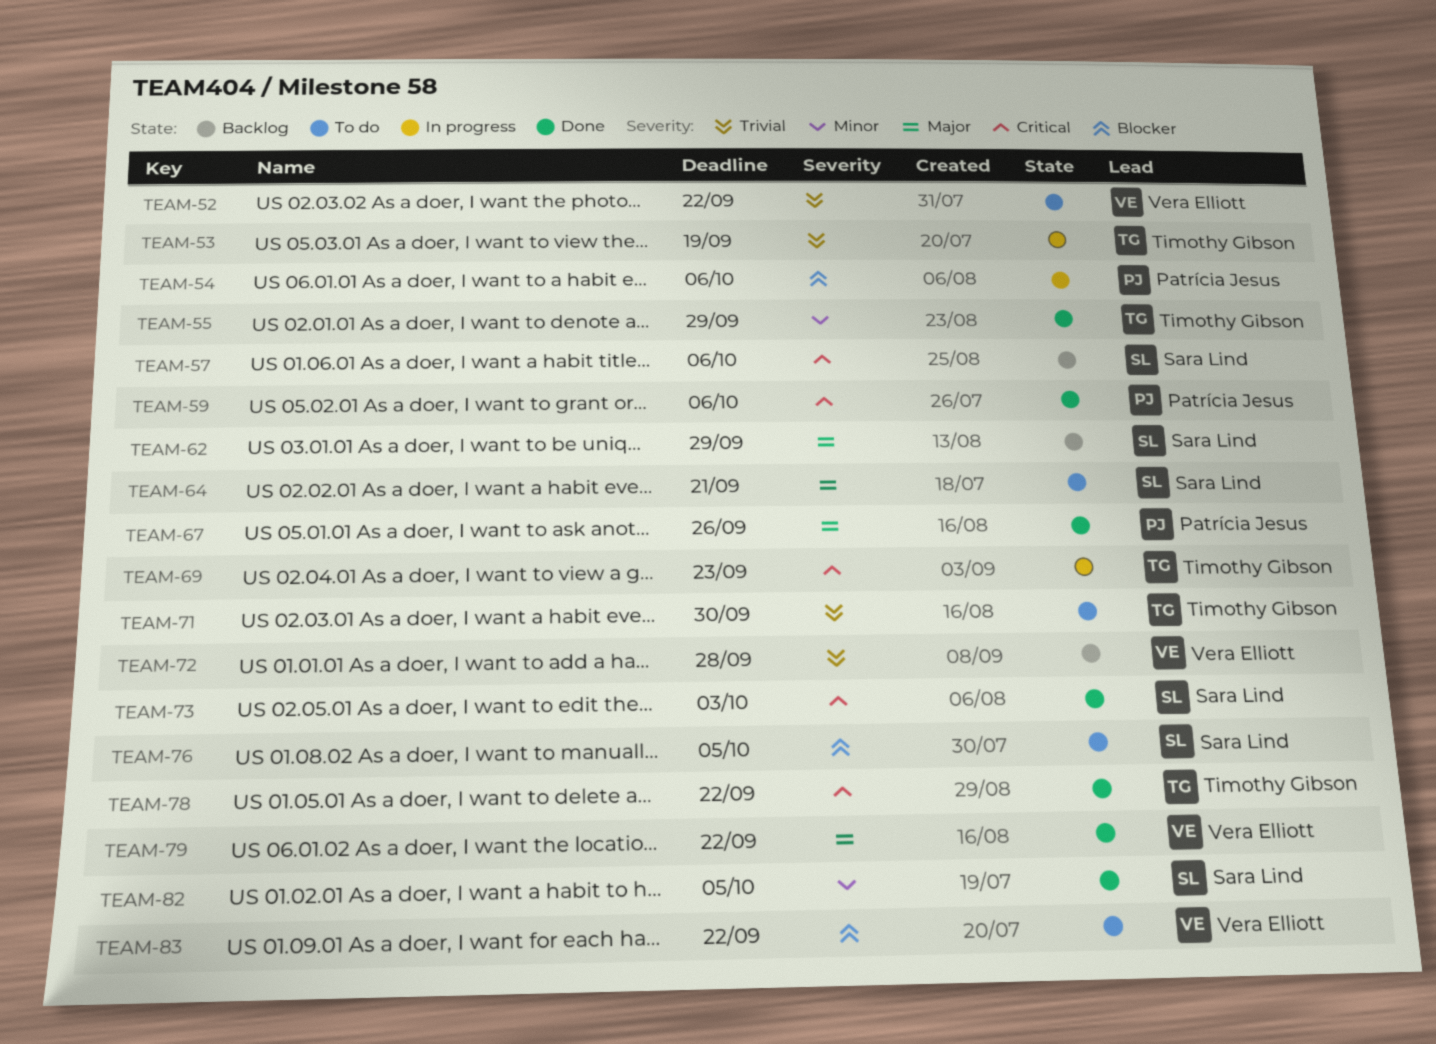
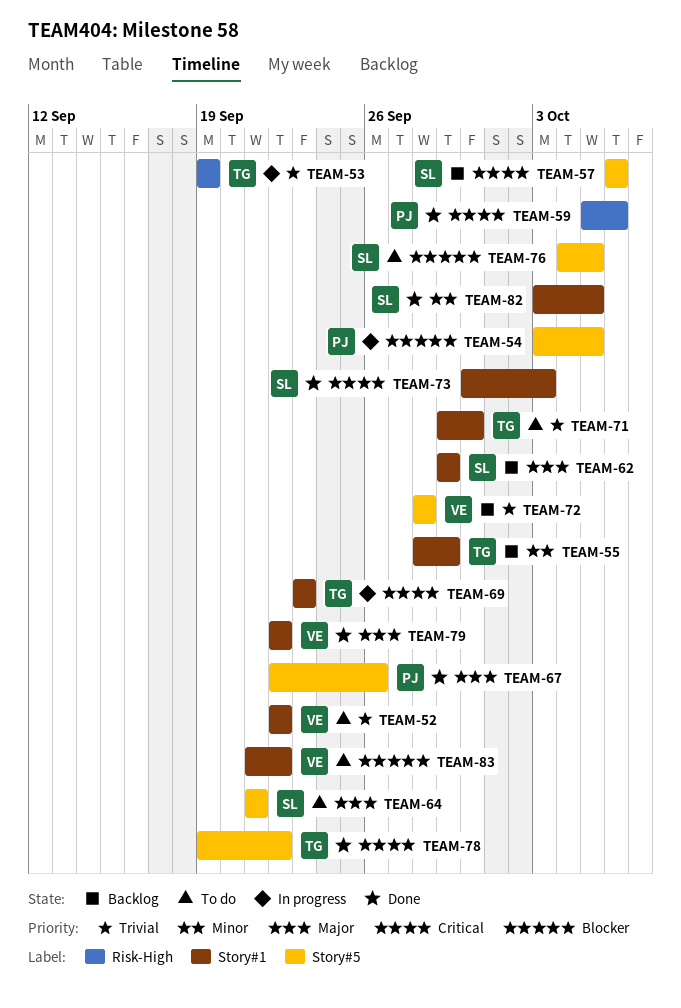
TEAM-54, due: Oct 6 -> Oct 5
TEAM-55, status: Done -> Backlog

